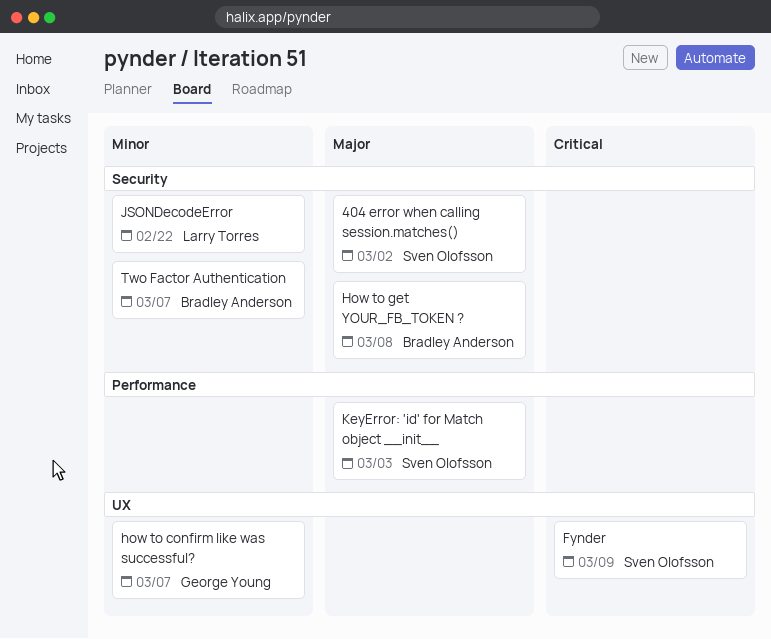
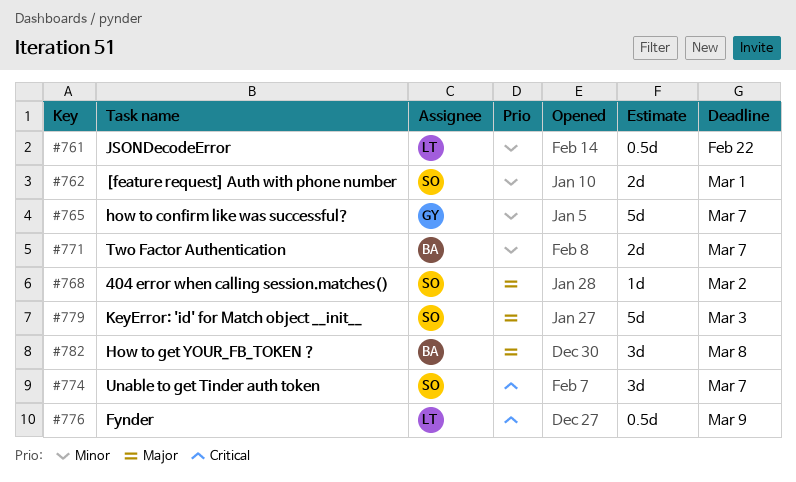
[feature request] Auth with phone number: none -> present
Fynder, owner: Sven Olofsson -> Larry Torres
Unable to get Tinder auth token: none -> present

